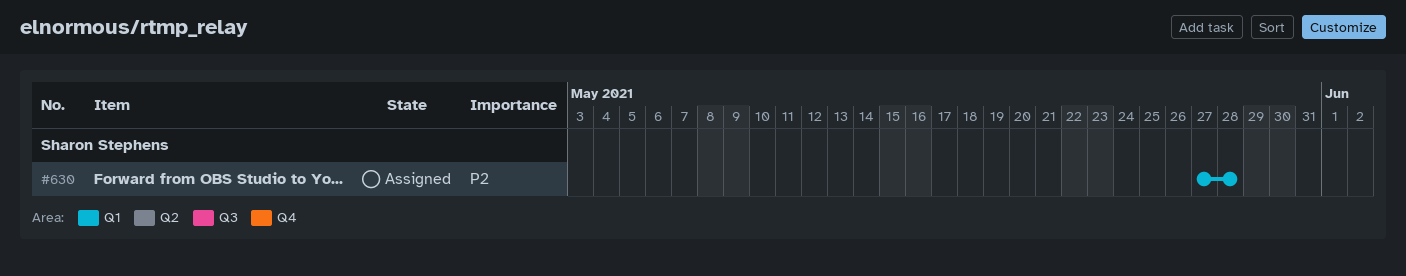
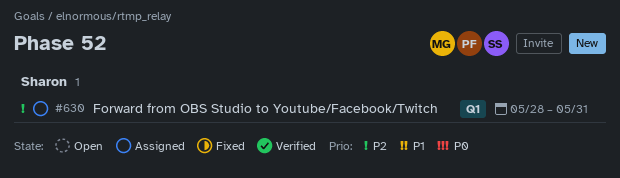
#630, start: May 27 -> May 28
#630, due: May 28 -> May 31

